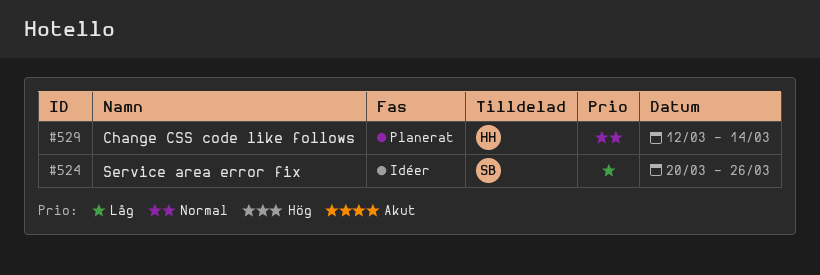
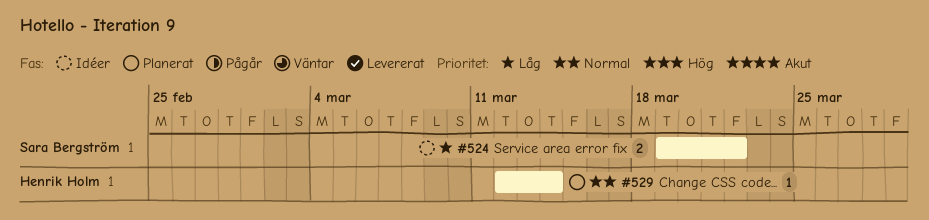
#524, start: Mar 20 -> Mar 19
#524, due: Mar 26 -> Mar 22

